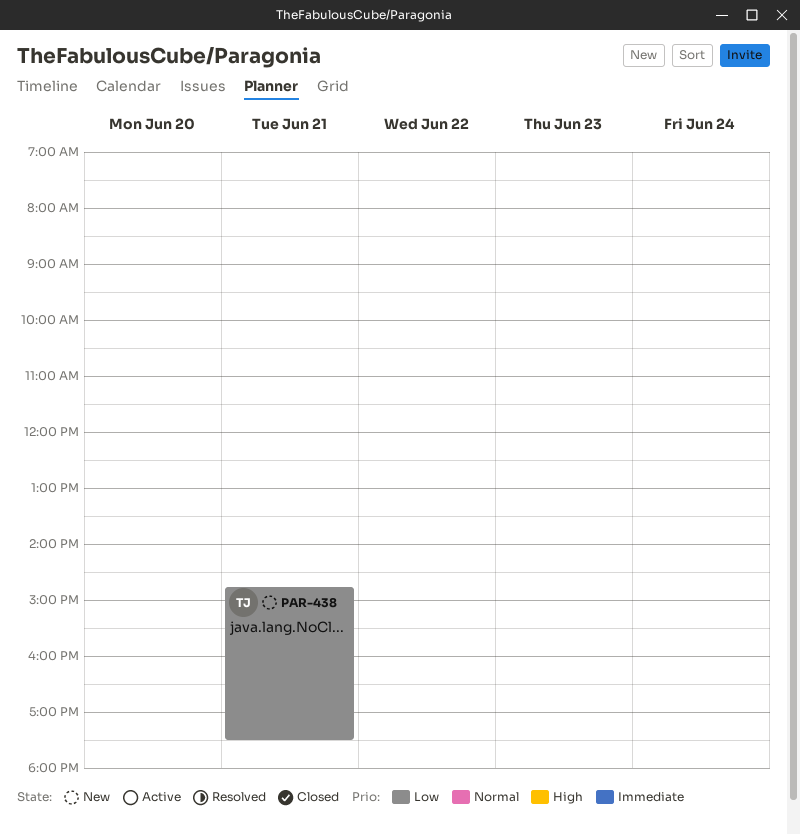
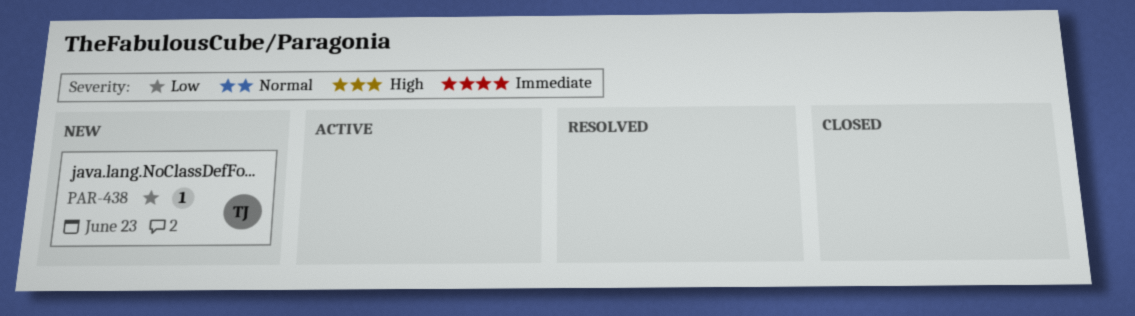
PAR-438, day: Jun 21 -> Jun 23

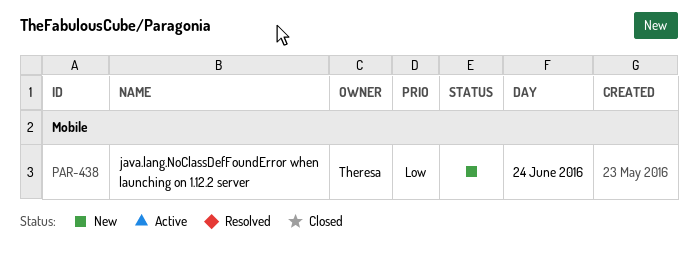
PAR-438, day: Jun 23 -> Jun 24

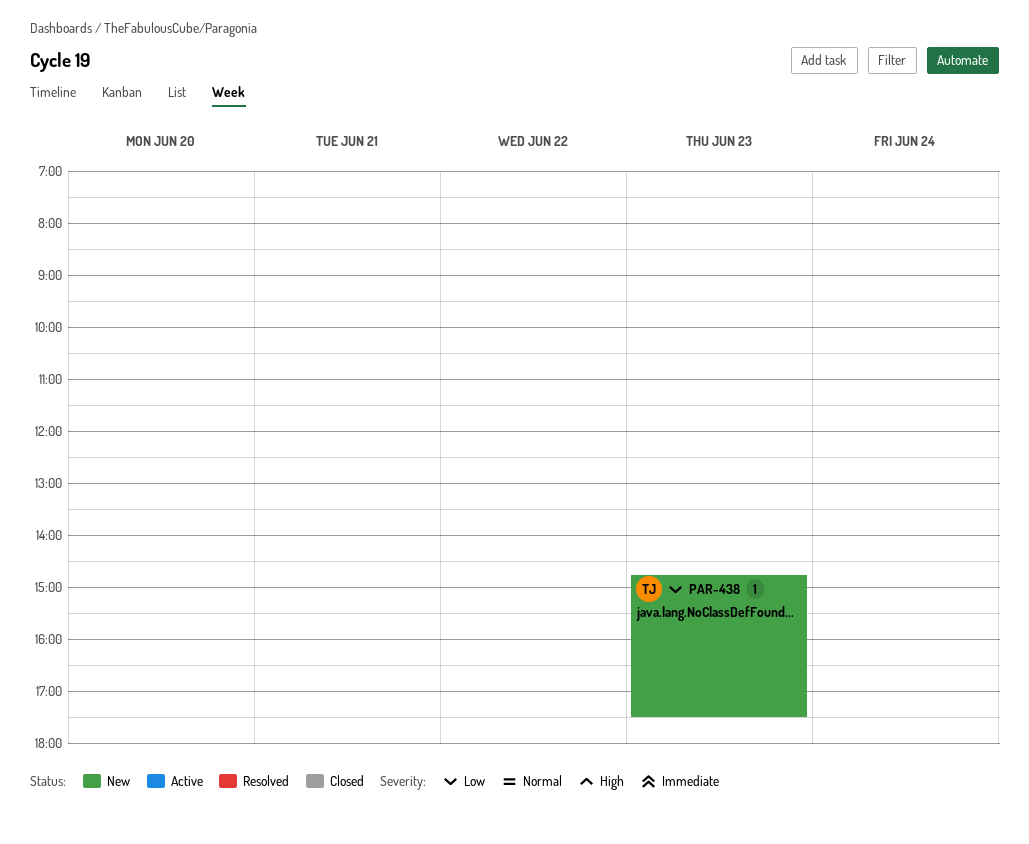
PAR-438, day: Jun 24 -> Jun 23

